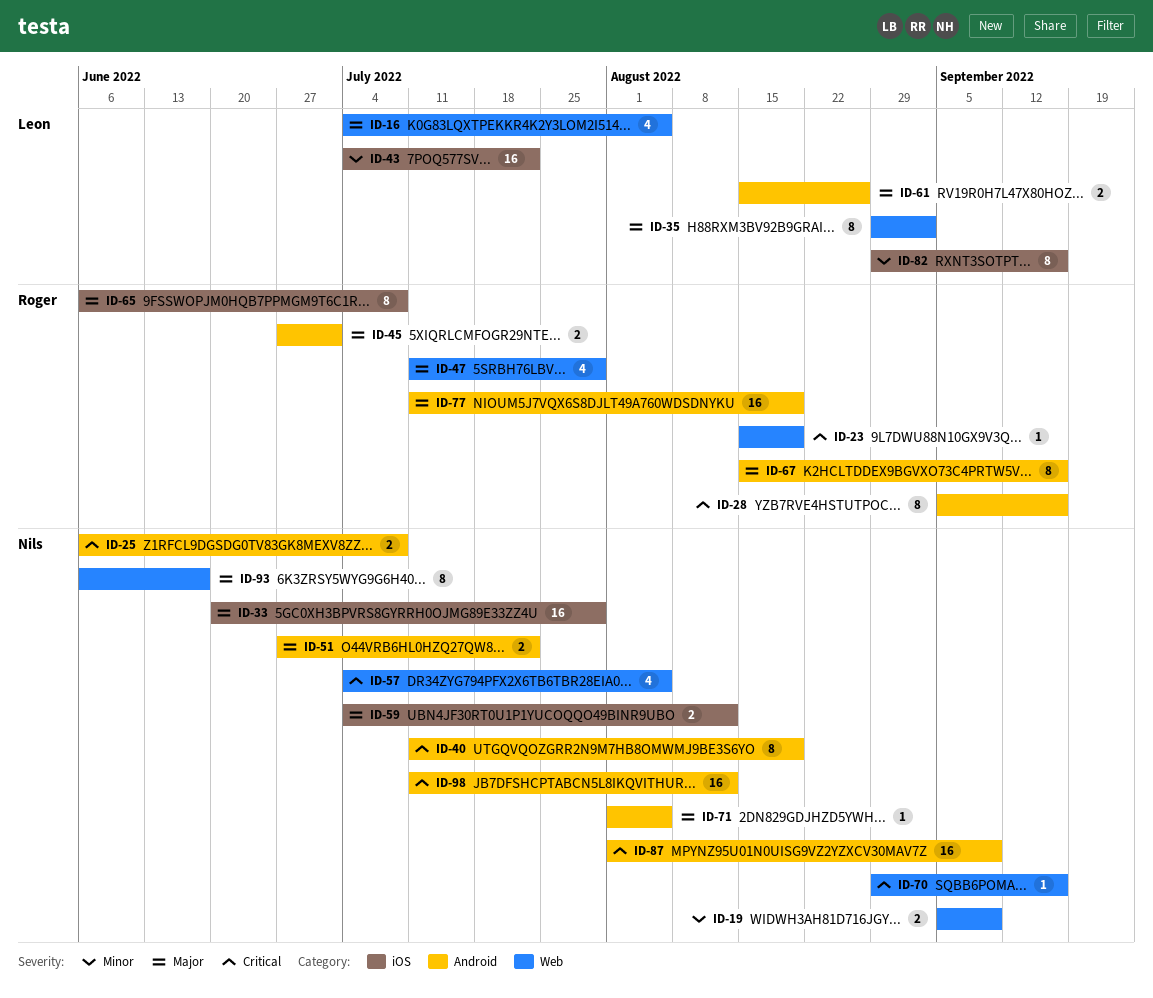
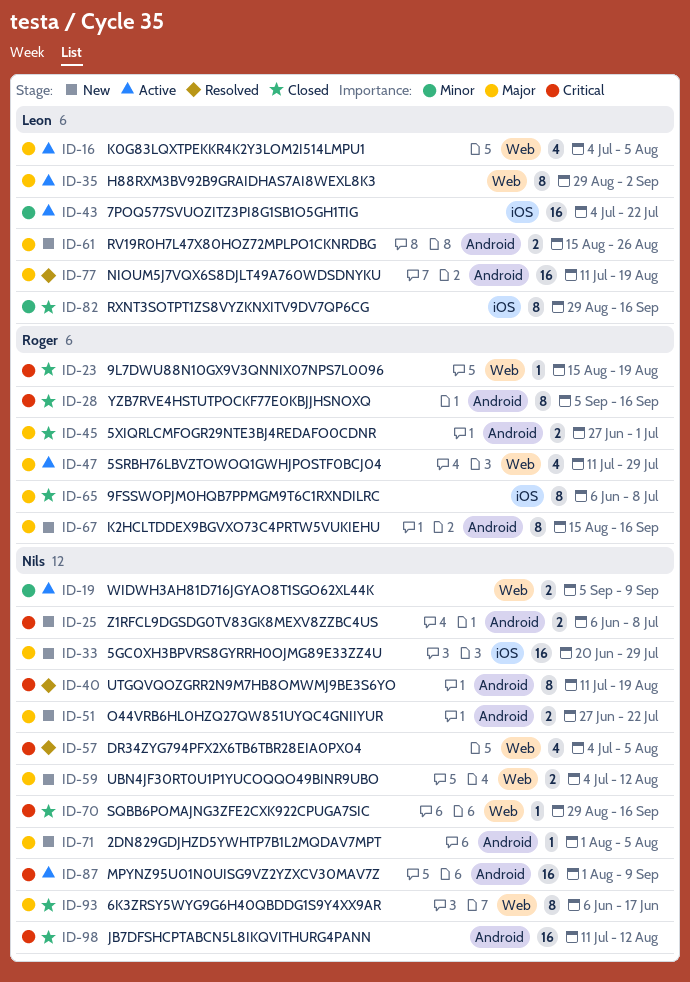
ID-59, label: iOS -> Web
ID-77, owner: Roger -> Leon

